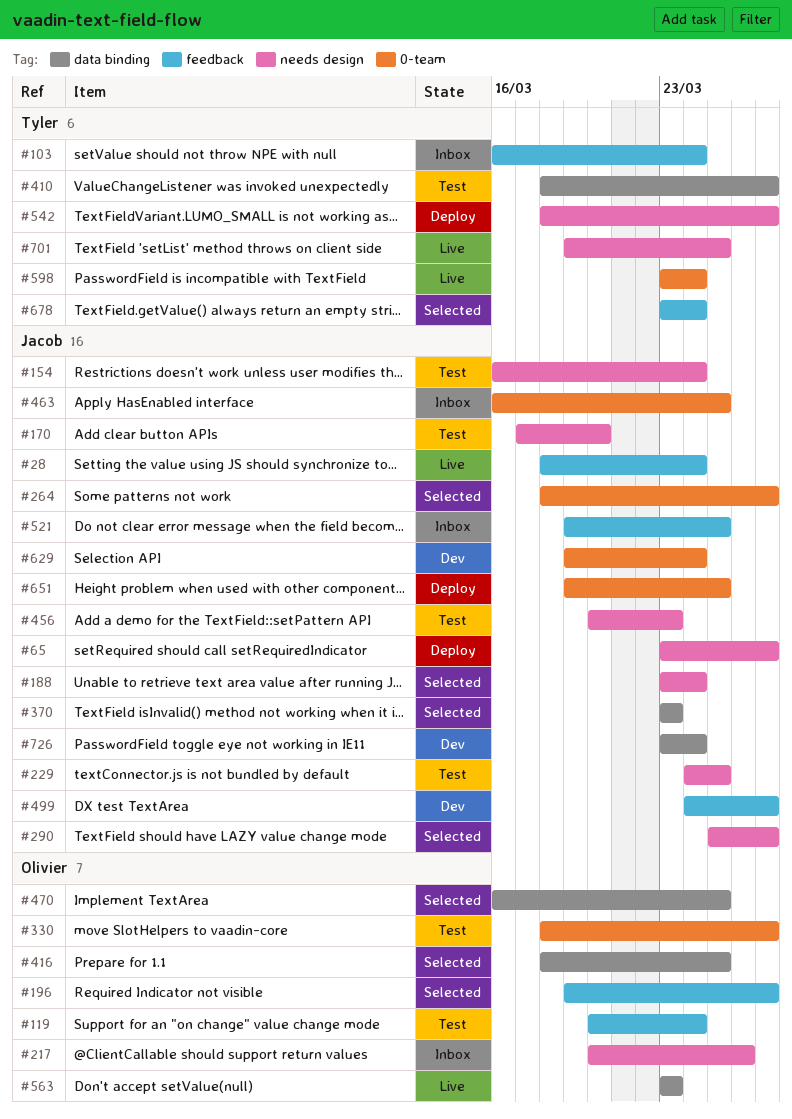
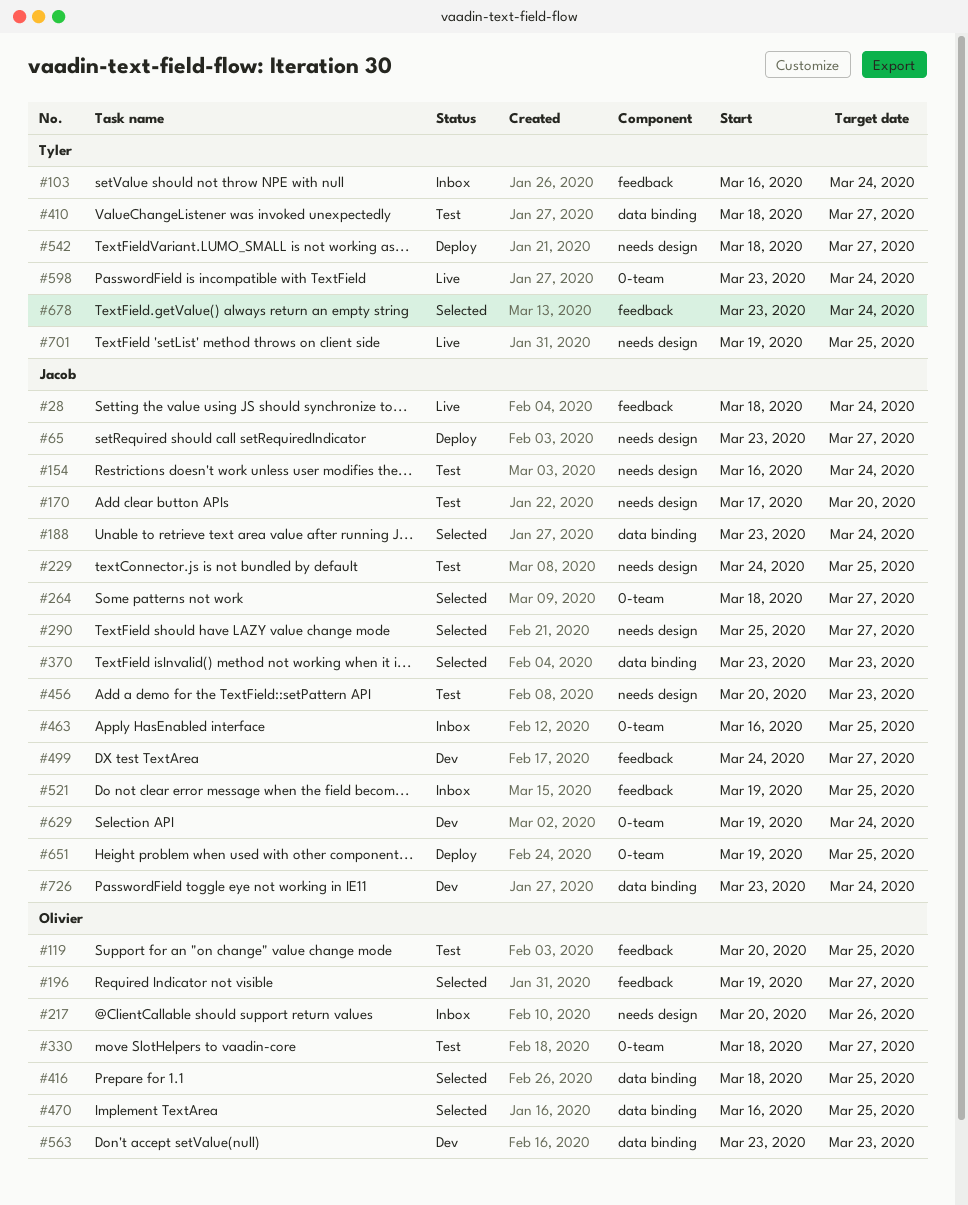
#119, due: Mar 24 -> Mar 25
#188, label: needs design -> data binding
#563, status: Live -> Dev

